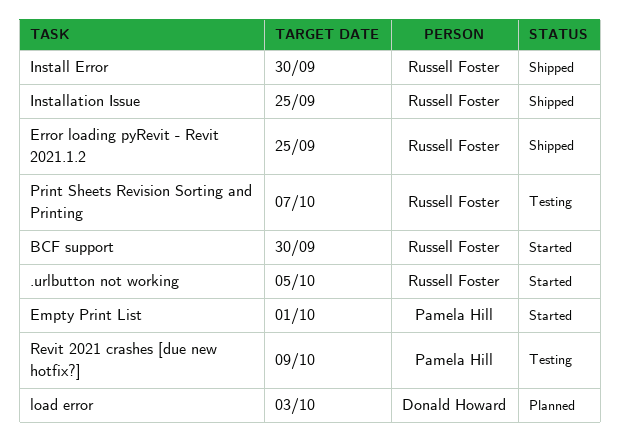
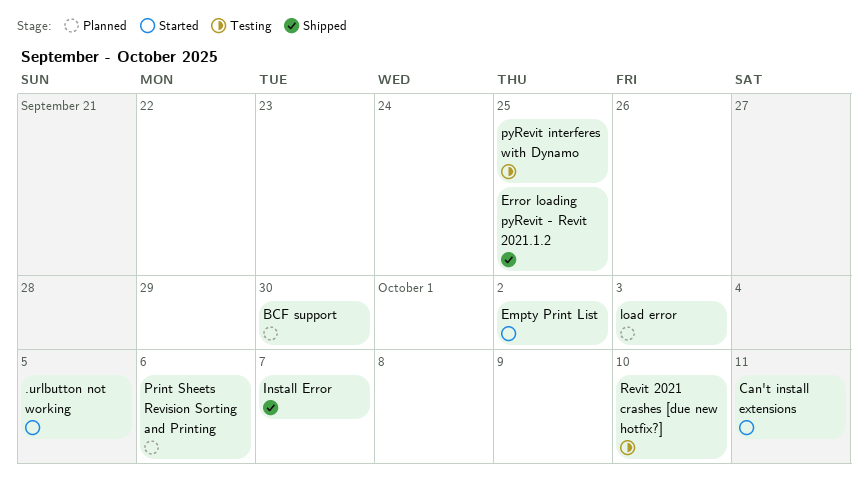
BCF support, status: Started -> Planned
Can't install extensions: none -> present
Empty Print List, due: Oct 1 -> Oct 2
Install Error, due: Sep 30 -> Oct 7
Installation Issue: present -> none
Print Sheets Revision Sorting and Printing, status: Testing -> Planned
Print Sheets Revision Sorting and Printing, due: Oct 7 -> Oct 6
pyRevit interferes with Dynamo: none -> present
Revit 2021 crashes [due new hotfix?], due: Oct 9 -> Oct 10

